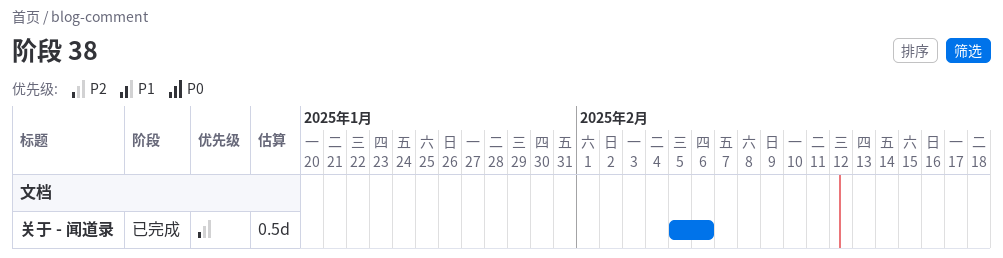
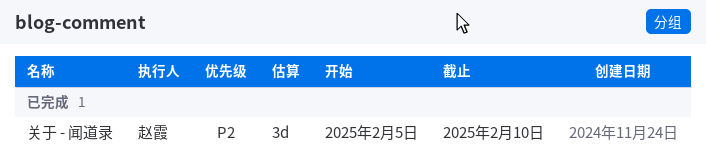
关于 - 闻道录, estimate: 0.5d -> 3d
关于 - 闻道录, due: Feb 6 -> Feb 10

